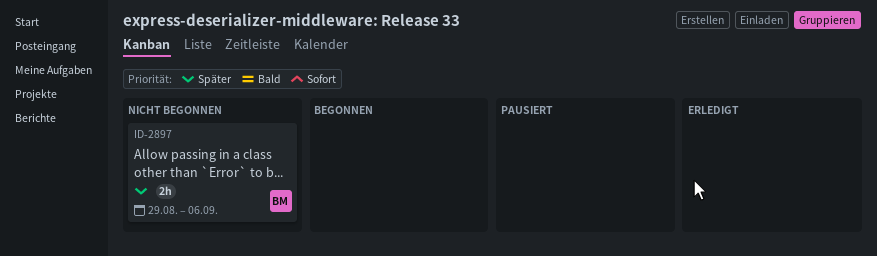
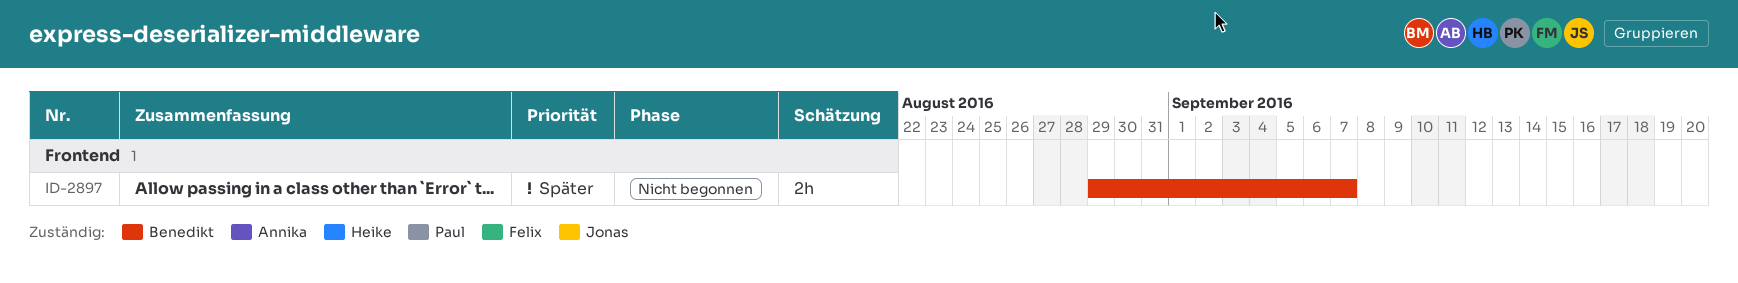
ID-2897, due: Sep 6 -> Sep 7

